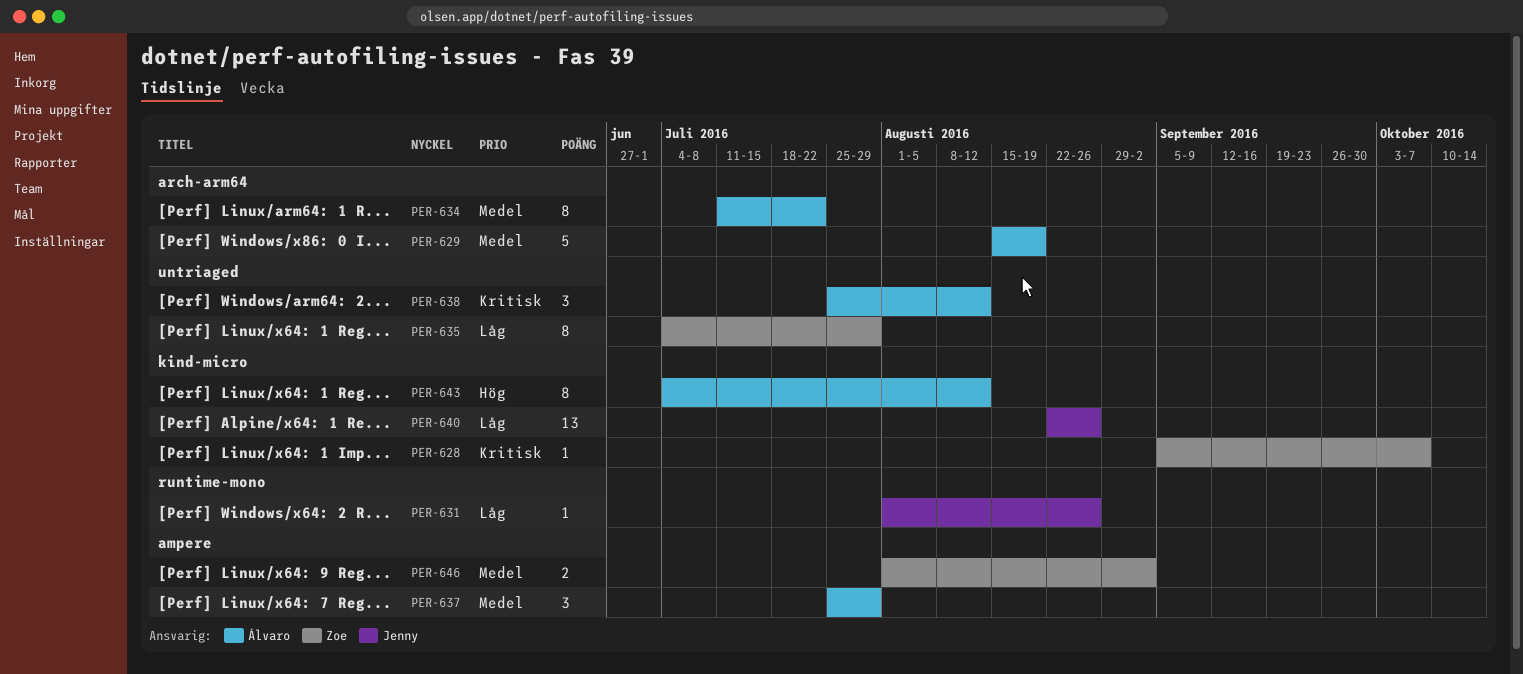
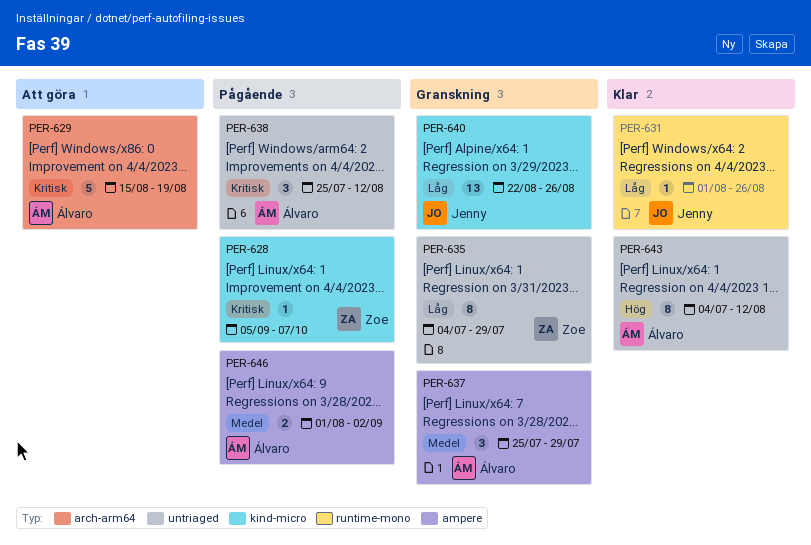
PER-629, priority: Medel -> Kritisk
PER-634: present -> none
PER-643, label: kind-micro -> untriaged
PER-646, owner: Zoe -> Álvaro

